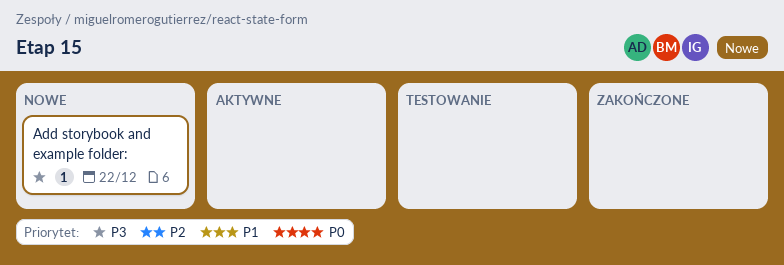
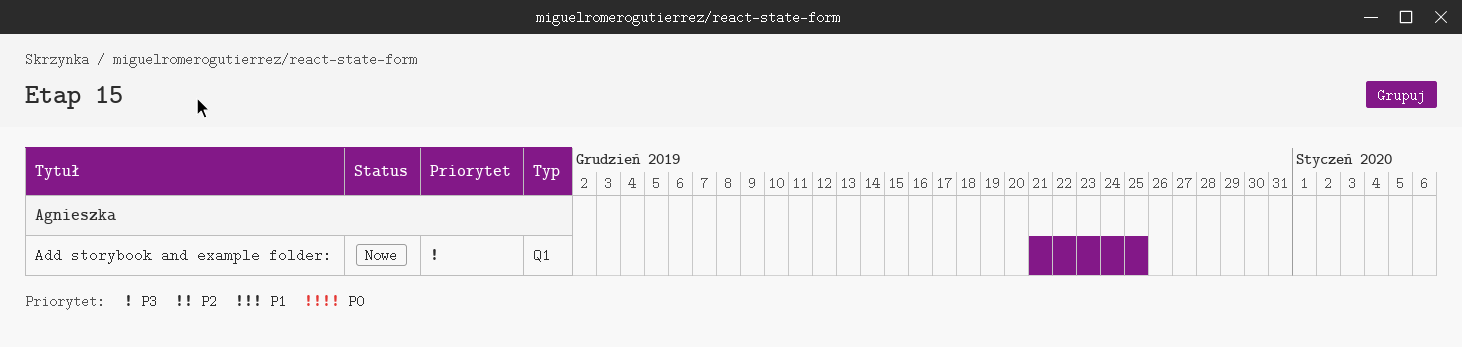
Add storybook and example folder:, due: Dec 22 -> Dec 25

